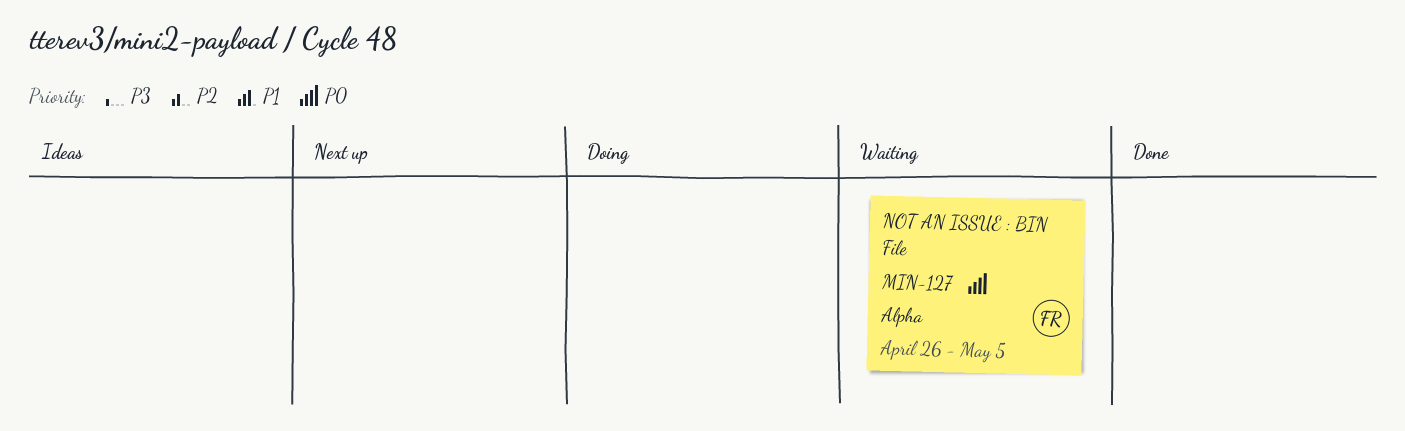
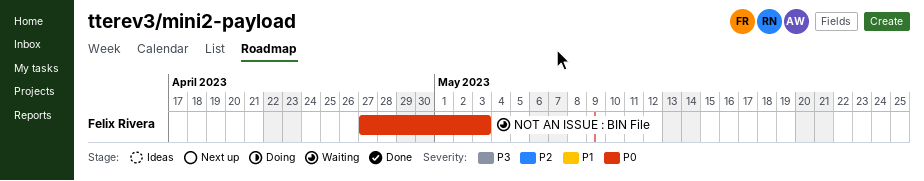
NOT AN ISSUE : BIN File, start: Apr 26 -> Apr 27
NOT AN ISSUE : BIN File, due: May 5 -> May 3

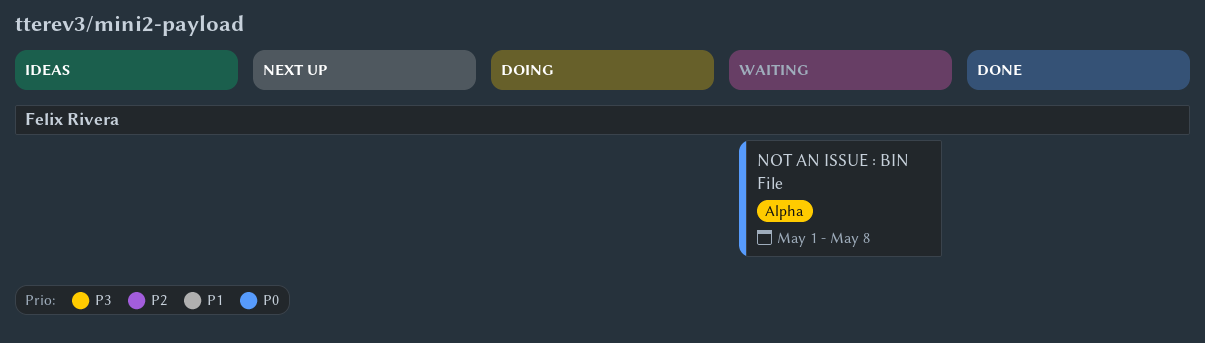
NOT AN ISSUE : BIN File, start: Apr 27 -> May 1
NOT AN ISSUE : BIN File, due: May 3 -> May 8

